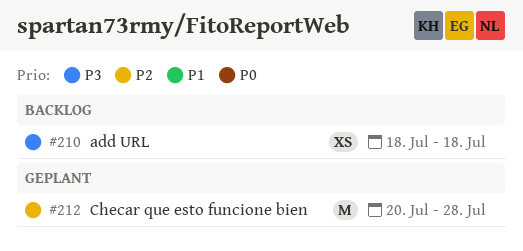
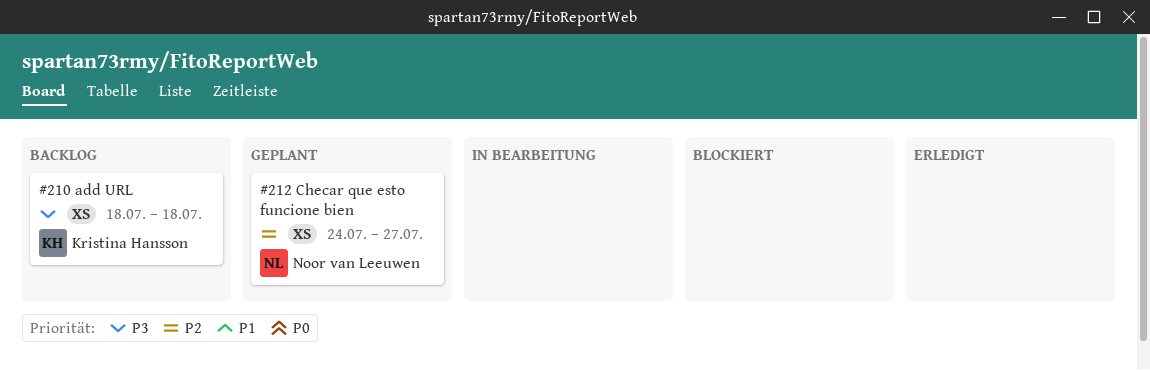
#212, estimate: M -> XS
#212, start: Jul 20 -> Jul 24
#212, due: Jul 28 -> Jul 27

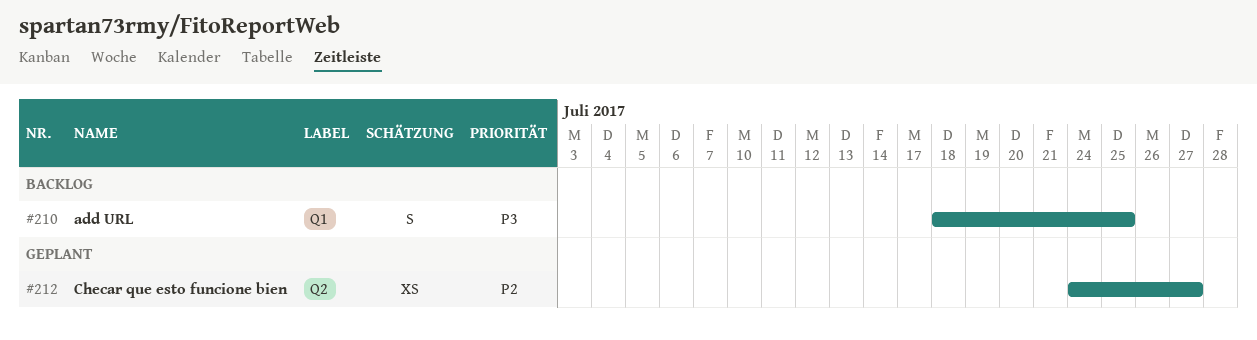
#210, estimate: XS -> S
#210, due: Jul 18 -> Jul 25

